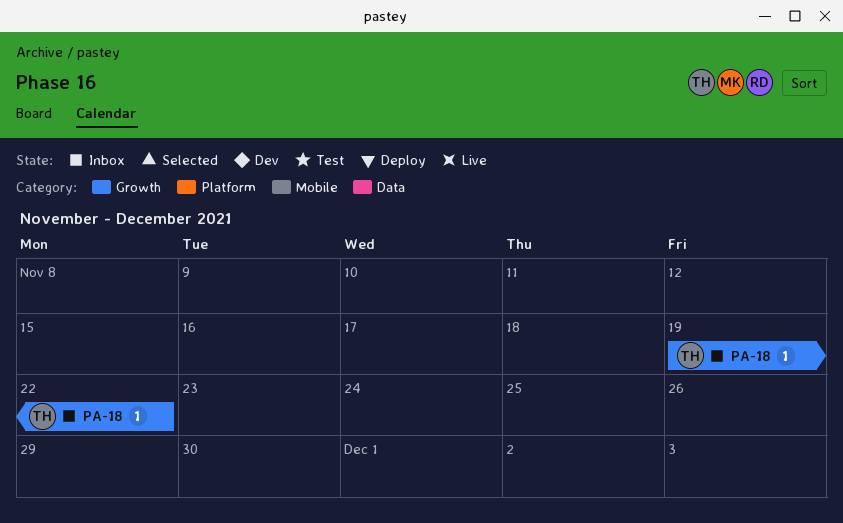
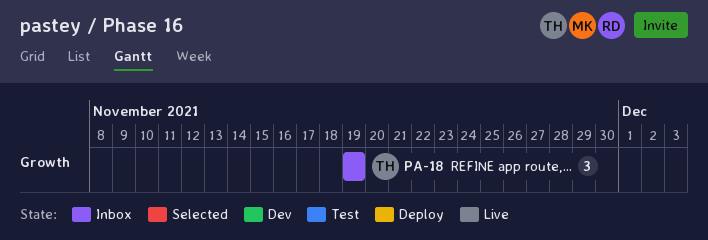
PA-18, estimate: 1 -> 3
PA-18, due: Nov 22 -> Nov 19

